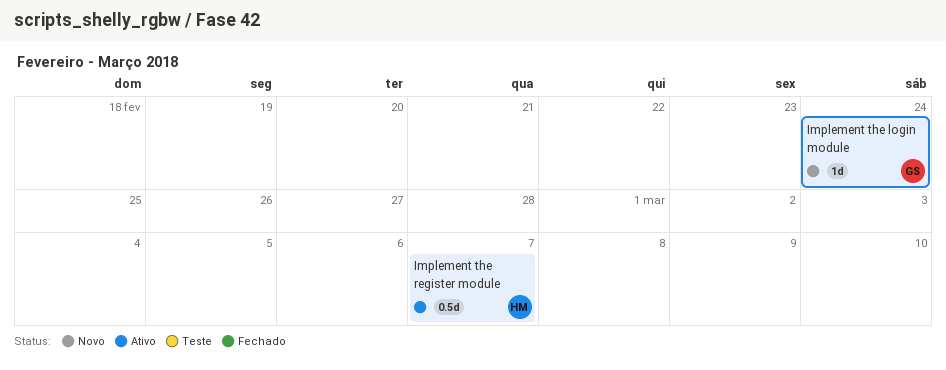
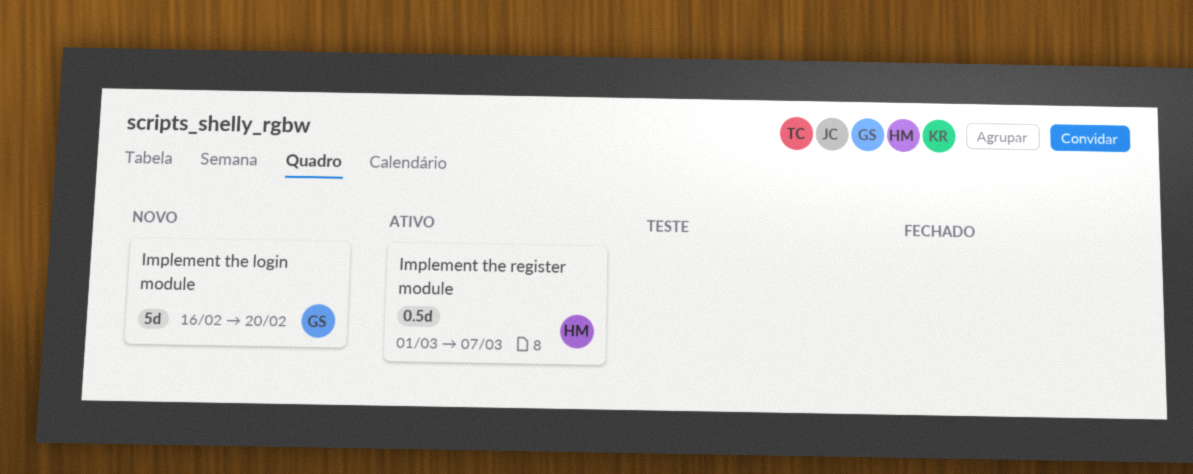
Implement the login module, estimate: 1d -> 5d
Implement the login module, due: Feb 24 -> Feb 20

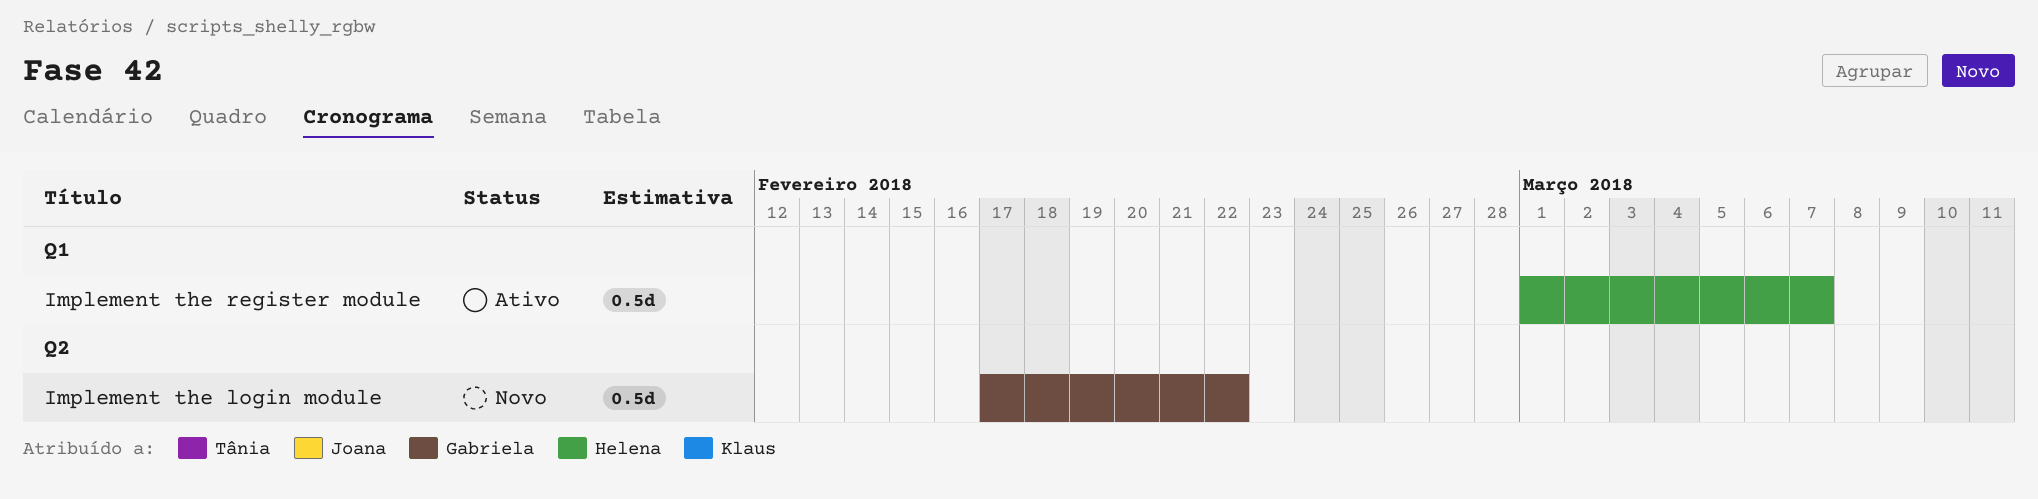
Implement the login module, estimate: 5d -> 0.5d
Implement the login module, start: Feb 16 -> Feb 17
Implement the login module, due: Feb 20 -> Feb 22

